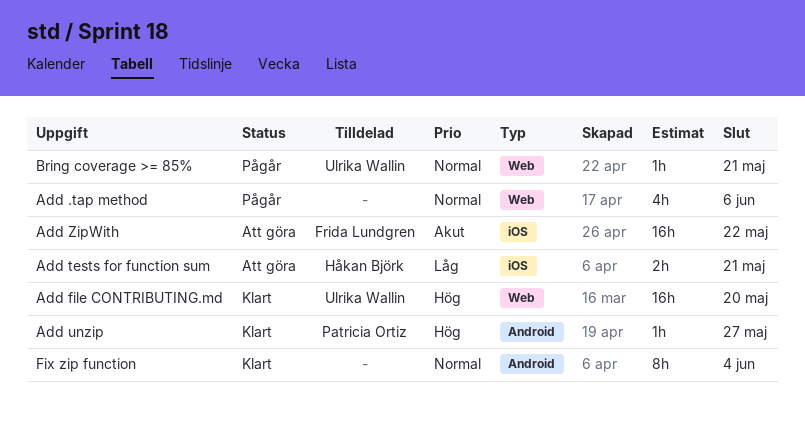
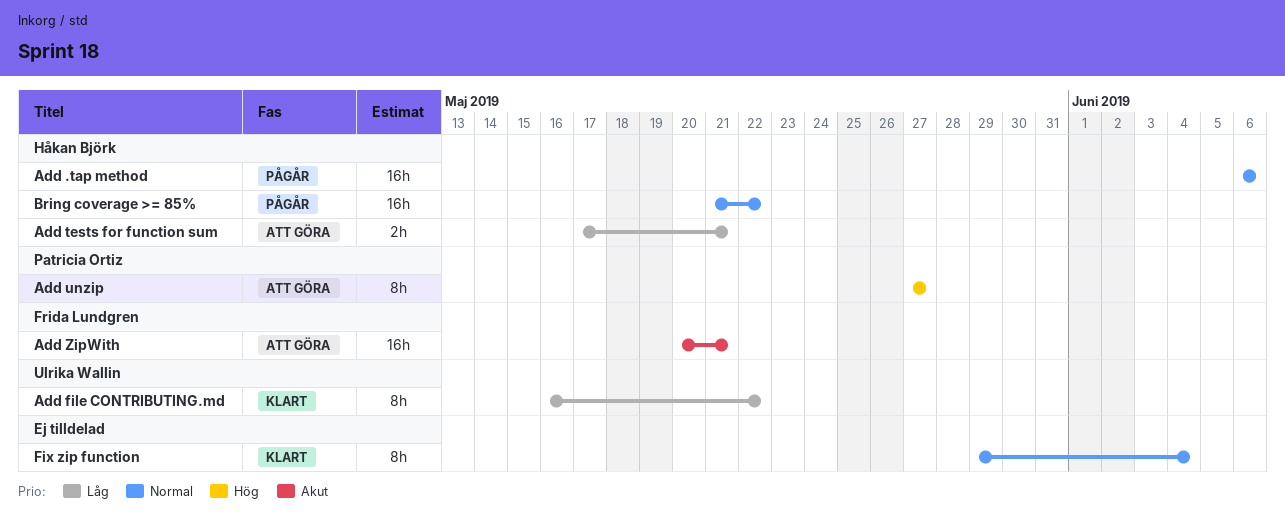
Add .tap method, owner: none -> Håkan Björk
Add .tap method, estimate: 4h -> 16h
Add file CONTRIBUTING.md, priority: Hög -> Låg
Add file CONTRIBUTING.md, estimate: 16h -> 8h
Add file CONTRIBUTING.md, due: May 20 -> May 22
Add unzip, status: Klart -> Att göra
Add unzip, estimate: 1h -> 8h
Add ZipWith, due: May 22 -> May 21
Bring coverage >= 85%, owner: Ulrika Wallin -> Håkan Björk
Bring coverage >= 85%, estimate: 1h -> 16h
Bring coverage >= 85%, due: May 21 -> May 22

